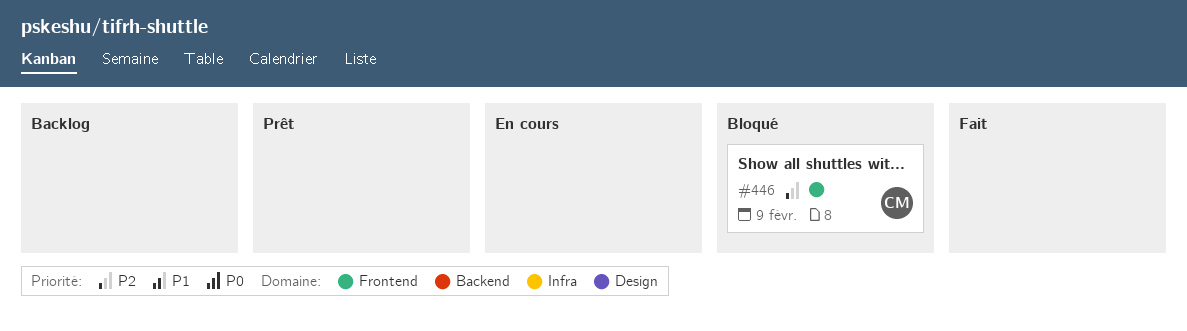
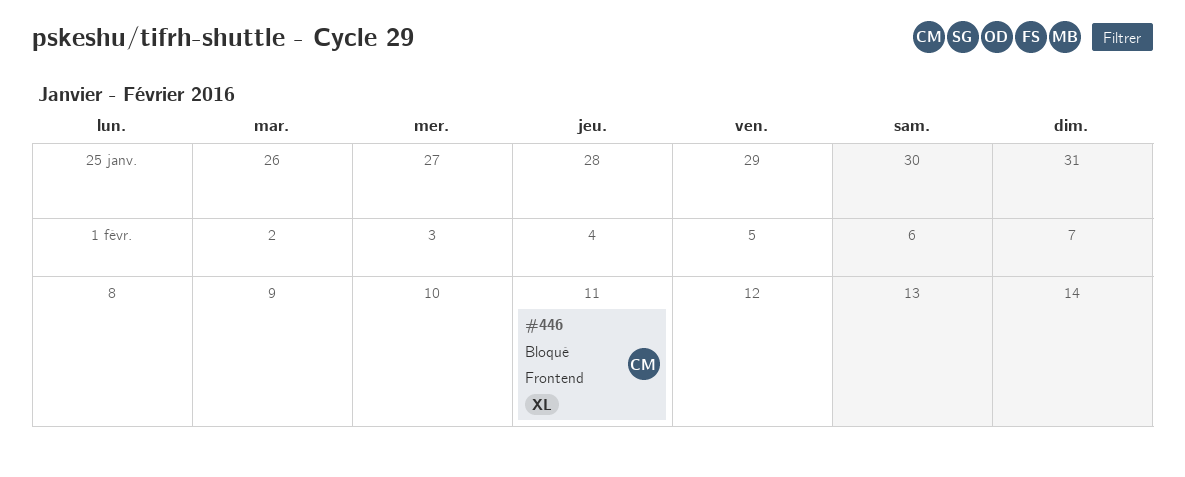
#446, due: Feb 9 -> Feb 11

